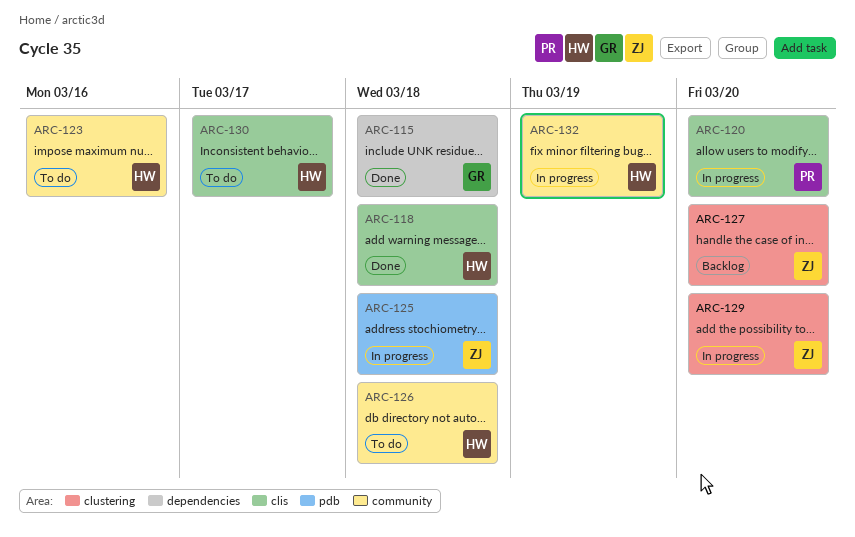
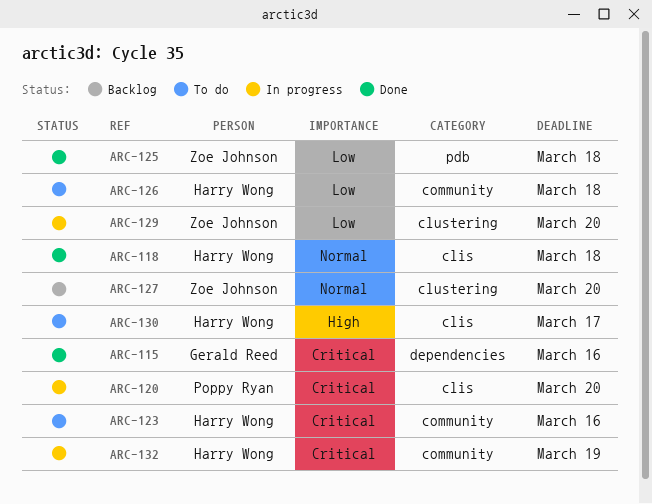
ARC-115, due: Mar 18 -> Mar 16
ARC-125, status: In progress -> Done

